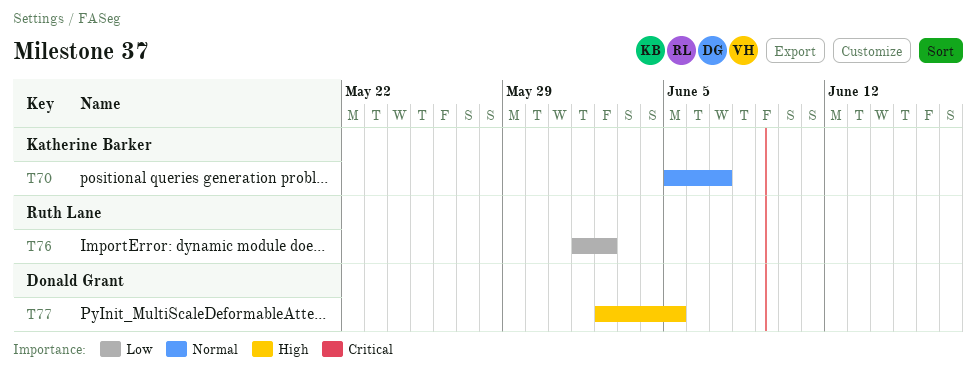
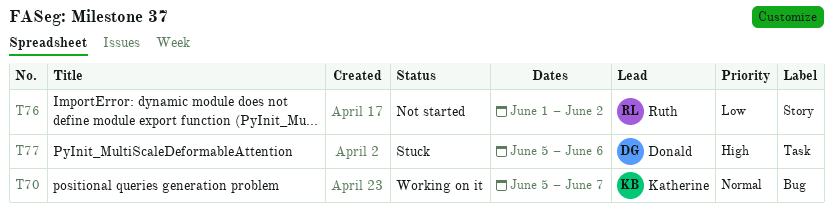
T77, start: Jun 2 -> Jun 5
T77, due: Jun 5 -> Jun 6

